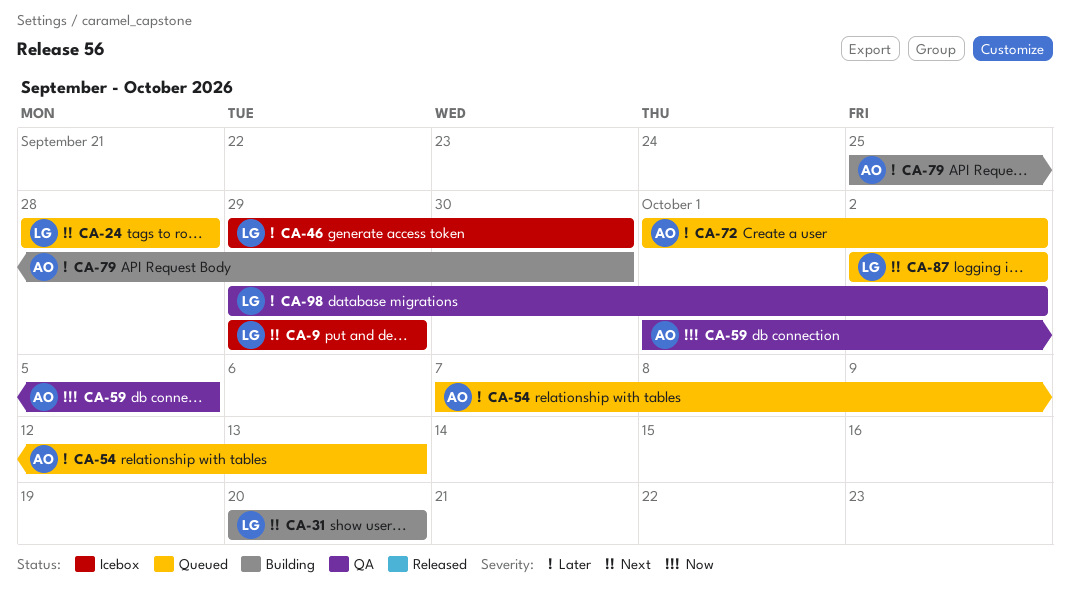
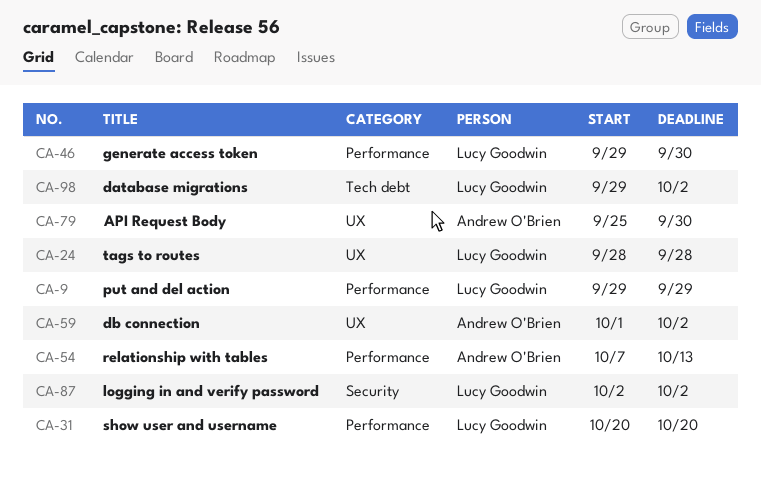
CA-59, due: Oct 5 -> Oct 2
CA-72: present -> none

